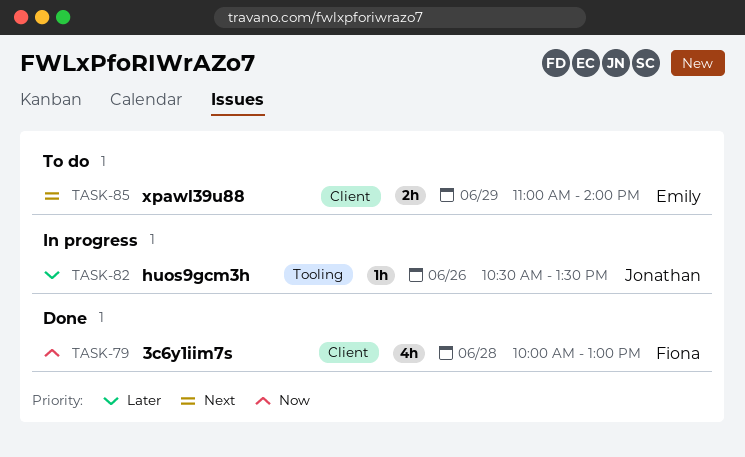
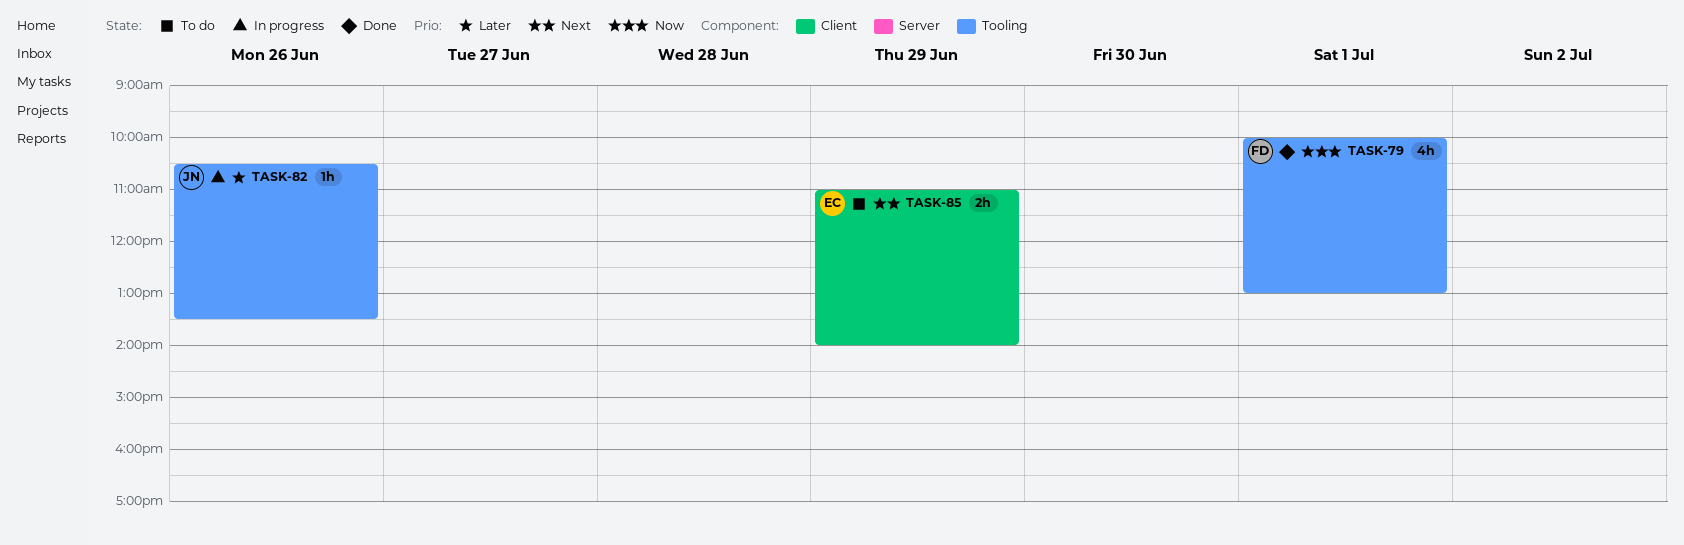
TASK-79, label: Client -> Tooling
TASK-79, day: Jun 28 -> Jul 1

